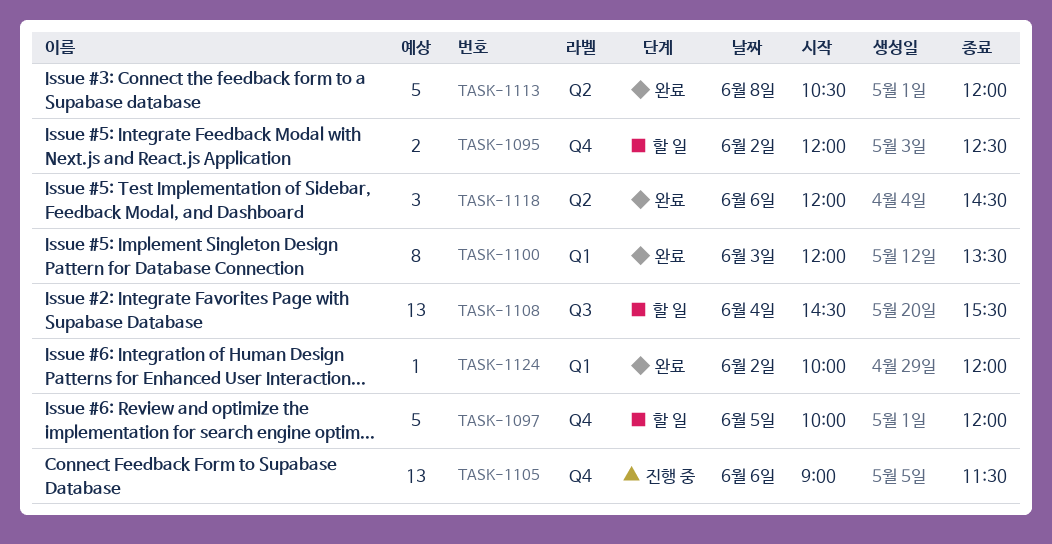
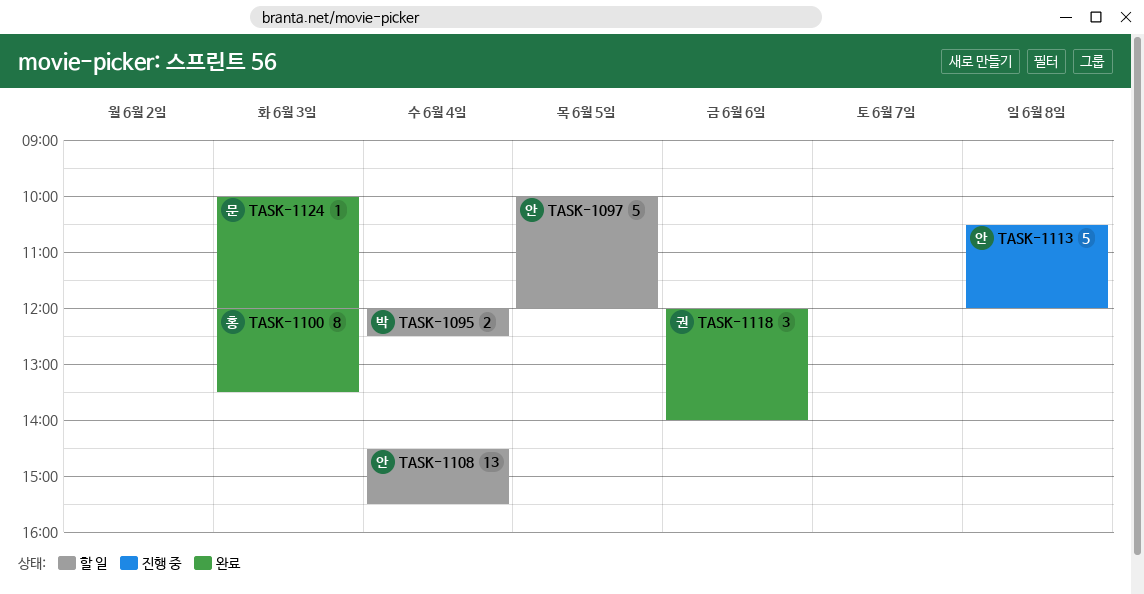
TASK-1095, day: Jun 2 -> Jun 4
TASK-1105: present -> none
TASK-1113, status: 완료 -> 진행 중
TASK-1118, ends: 14:30 -> 14:00
TASK-1124, day: Jun 2 -> Jun 3

